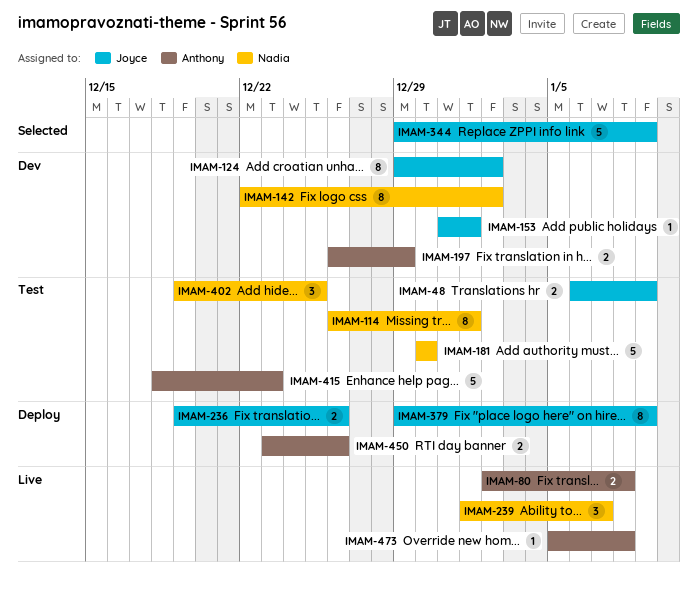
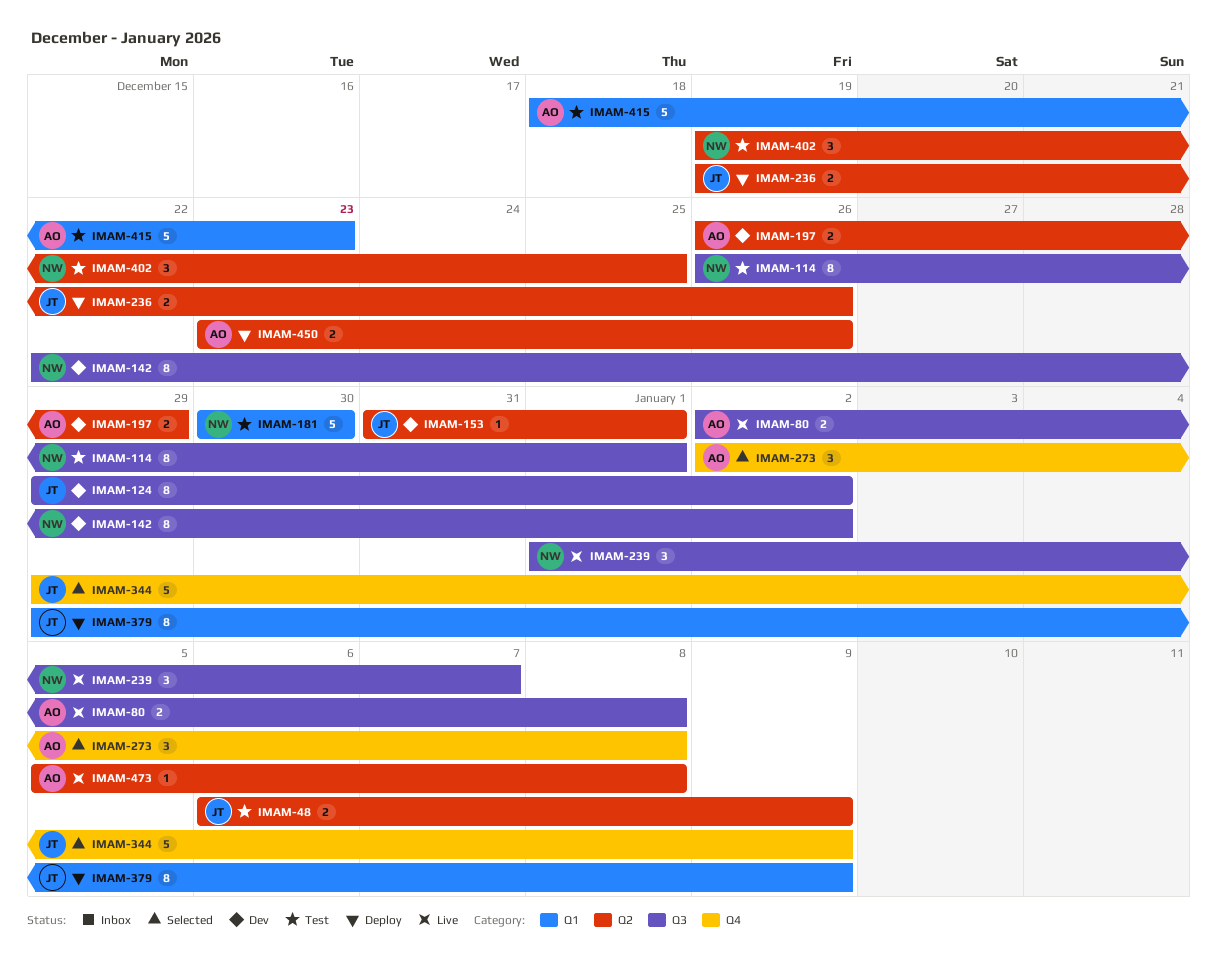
IMAM-273: none -> present

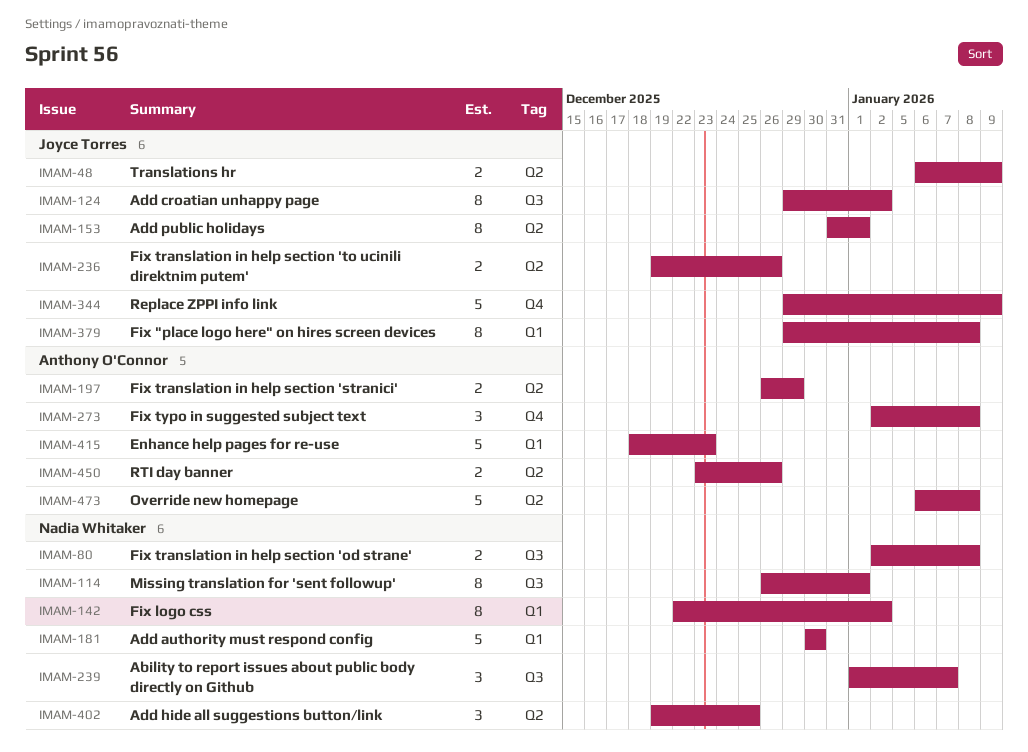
IMAM-80, owner: Anthony O'Connor -> Nadia Whitaker
IMAM-142, label: Q3 -> Q1
IMAM-153, estimate: 1 -> 8
IMAM-379, due: Jan 9 -> Jan 8
IMAM-473, estimate: 1 -> 5
IMAM-473, start: Jan 5 -> Jan 6

